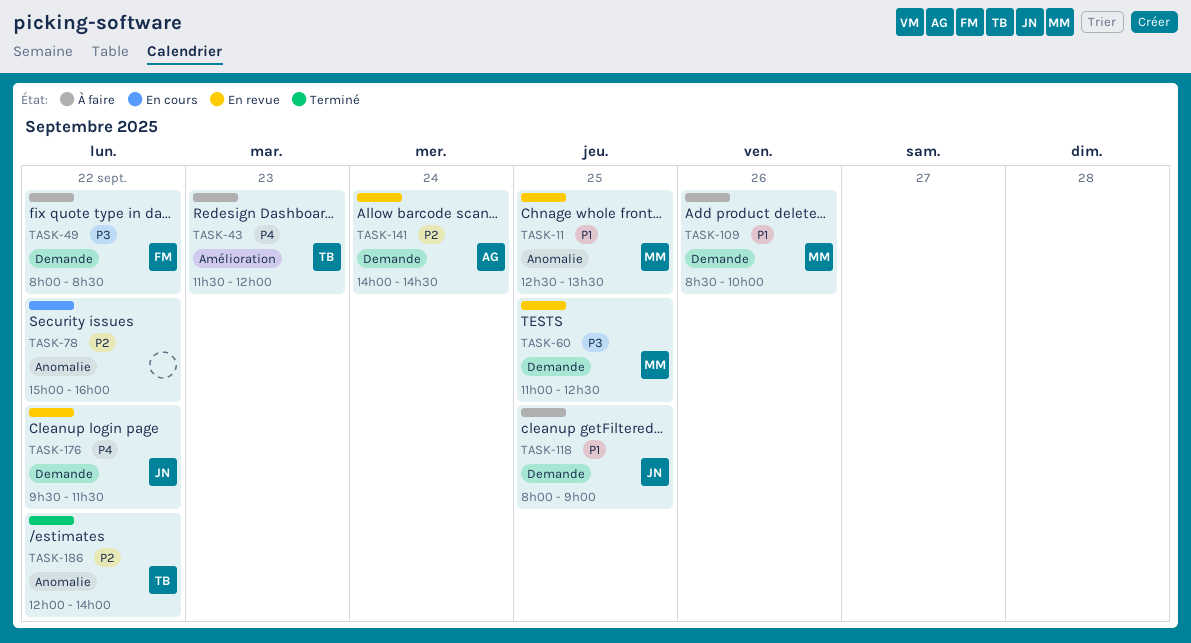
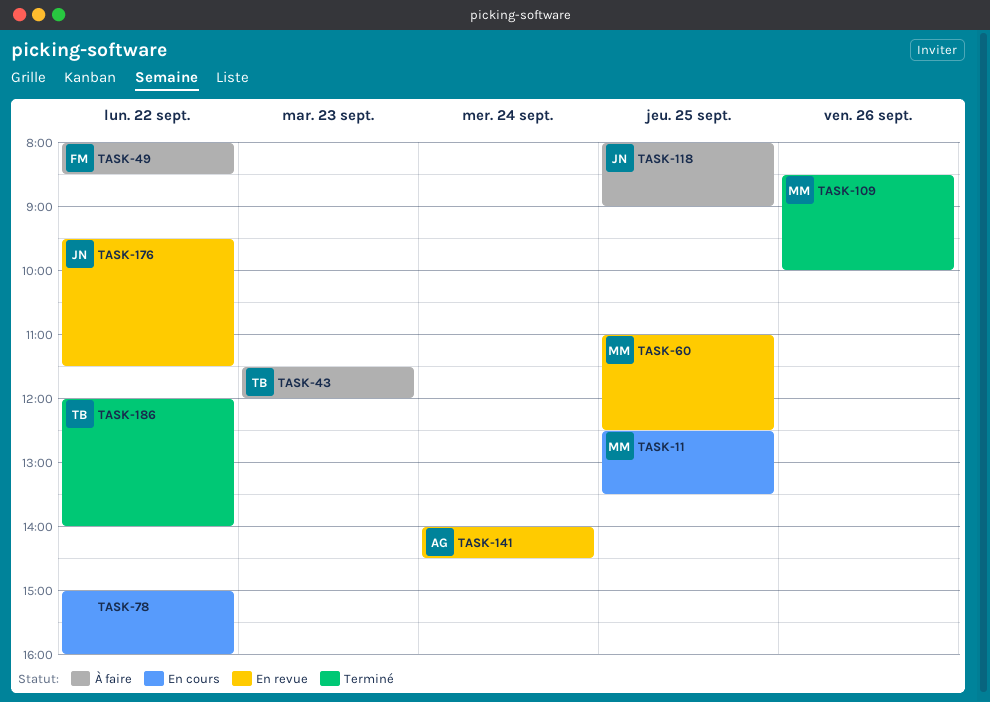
TASK-11, status: En revue -> En cours
TASK-109, status: À faire -> Terminé

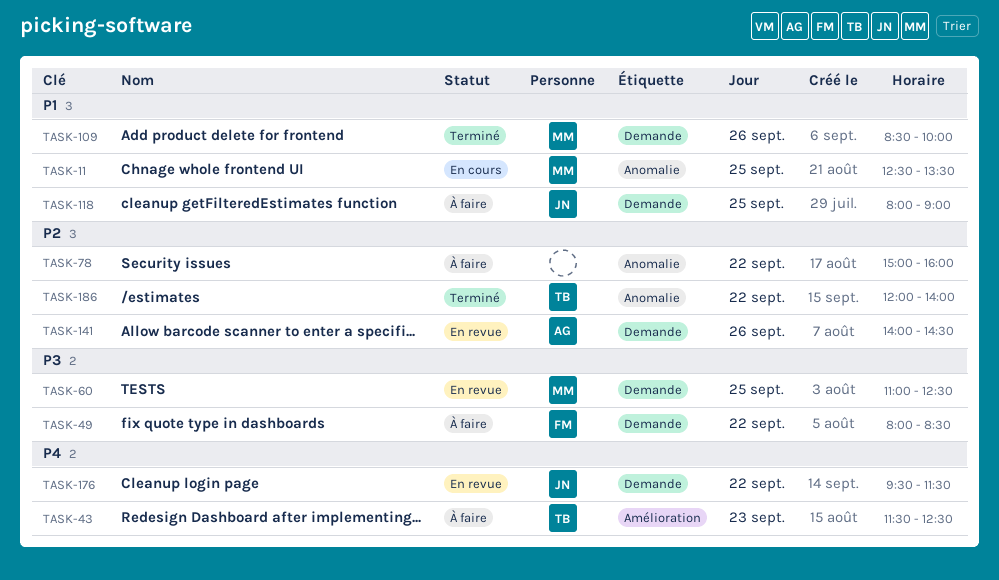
TASK-43, ends: 12:00 -> 12:30
TASK-78, status: En cours -> À faire
TASK-141, day: Sep 24 -> Sep 26

